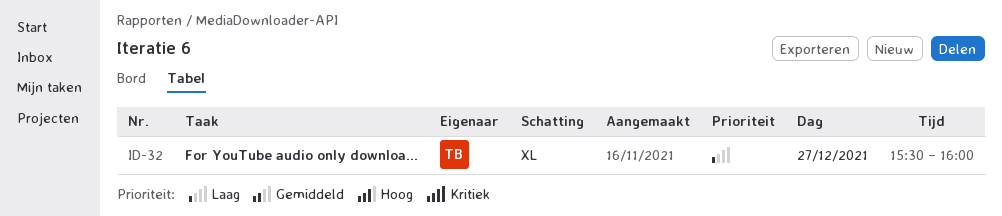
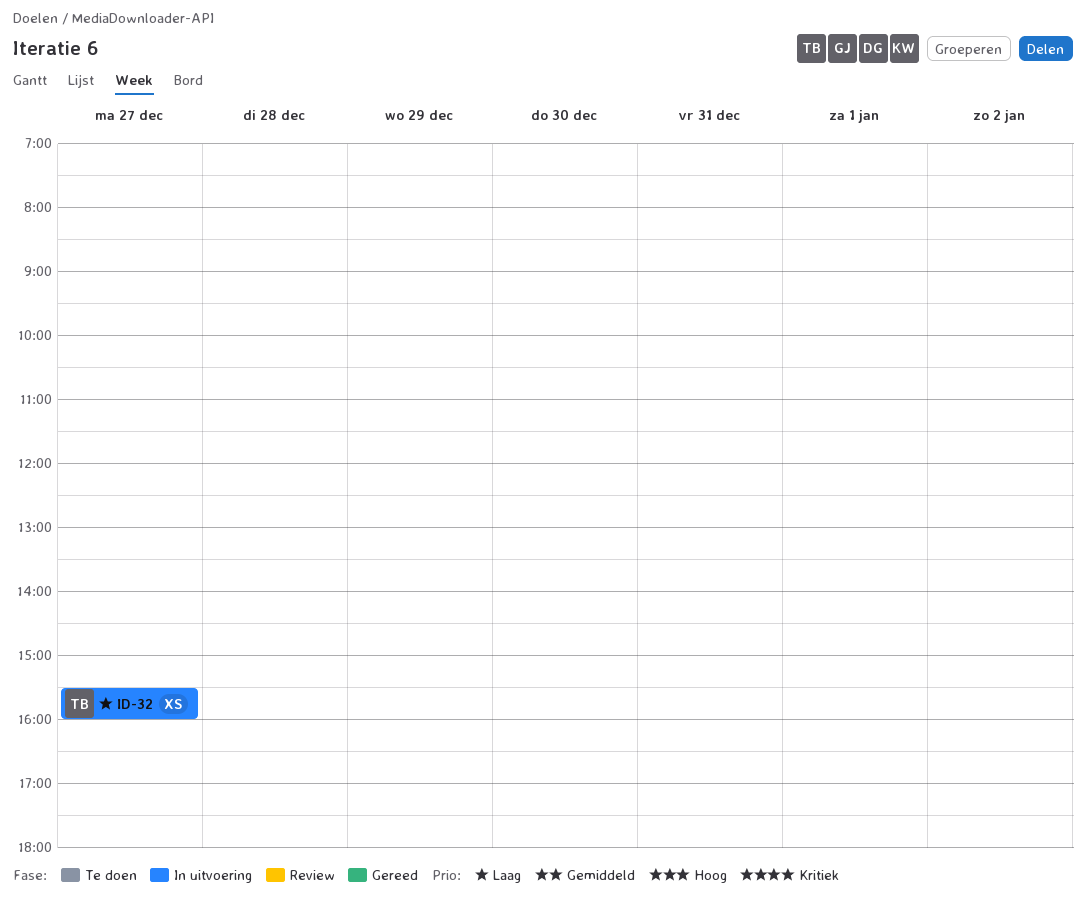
ID-32, estimate: XL -> XS

